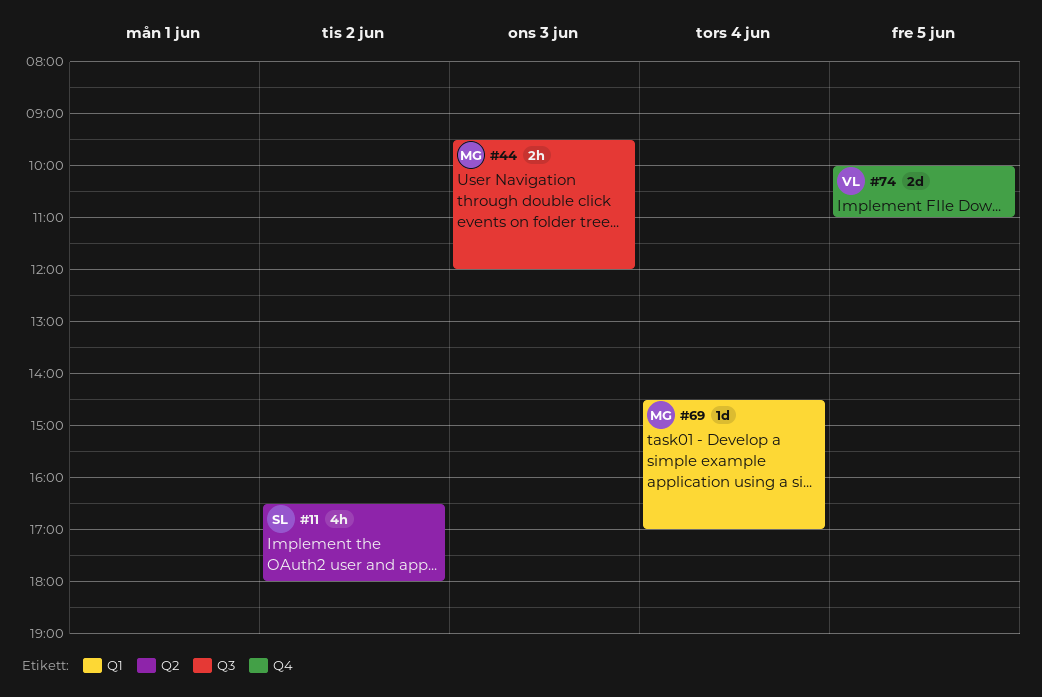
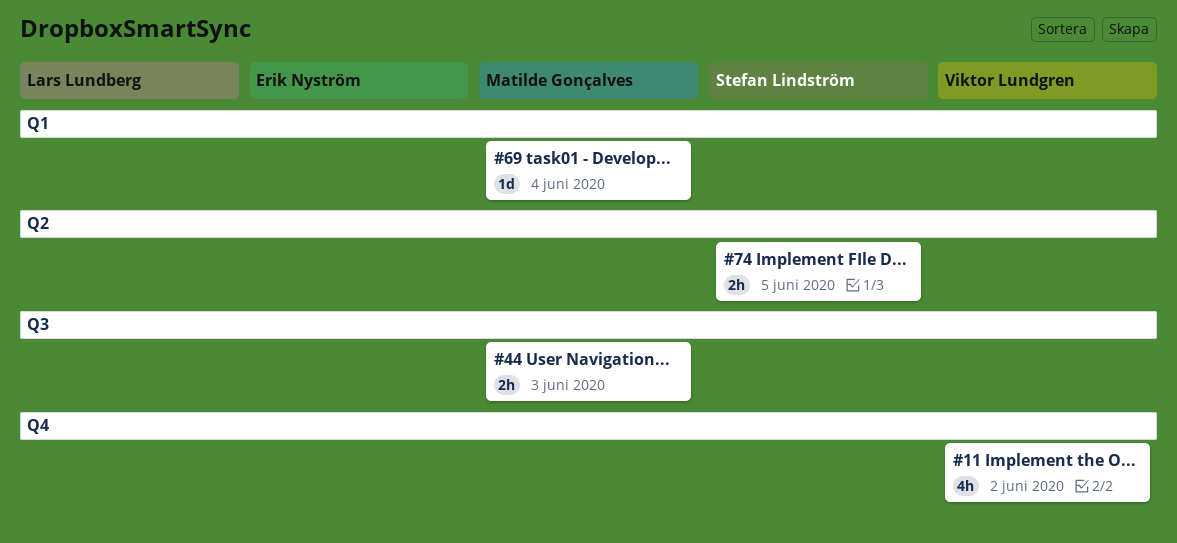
#11, owner: Stefan Lindström -> Viktor Lundgren
#11, label: Q2 -> Q4
#74, owner: Viktor Lundgren -> Stefan Lindström
#74, label: Q4 -> Q2
#74, estimate: 2d -> 2h

